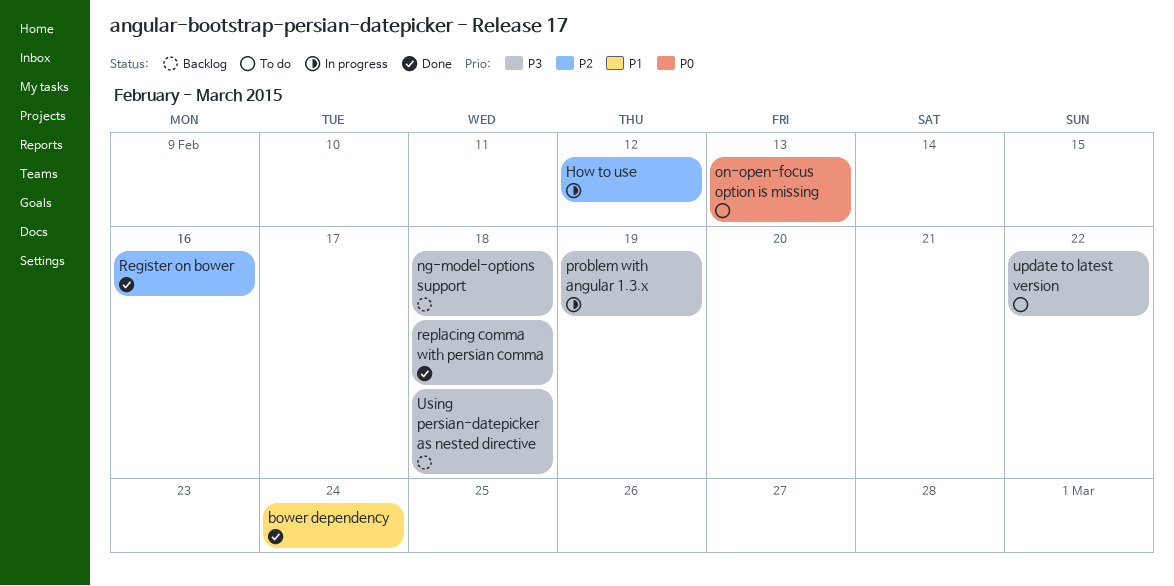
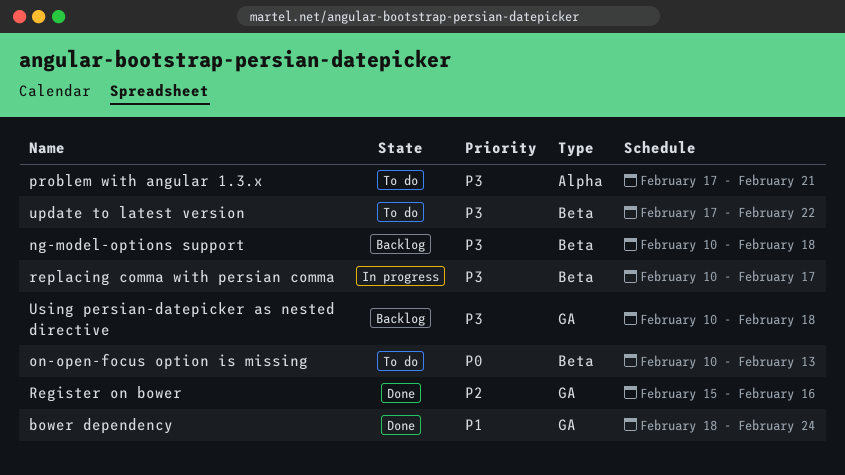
How to use: present -> none
problem with angular 1.3.x, status: In progress -> To do
problem with angular 1.3.x, due: Feb 19 -> Feb 21
replacing comma with persian comma, status: Done -> In progress
replacing comma with persian comma, due: Feb 18 -> Feb 17

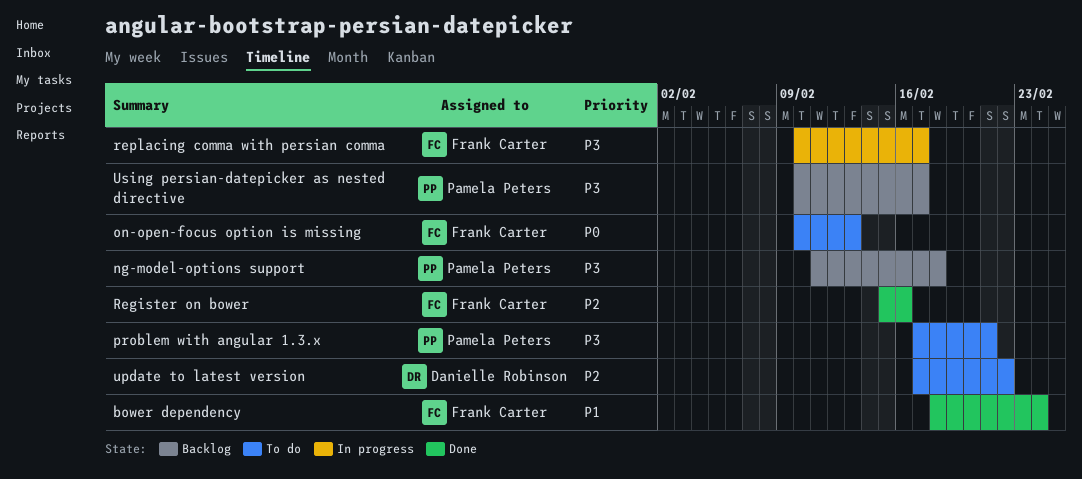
ng-model-options support, start: Feb 10 -> Feb 11
update to latest version, priority: P3 -> P2
Using persian-datepicker as nested directive, due: Feb 18 -> Feb 17

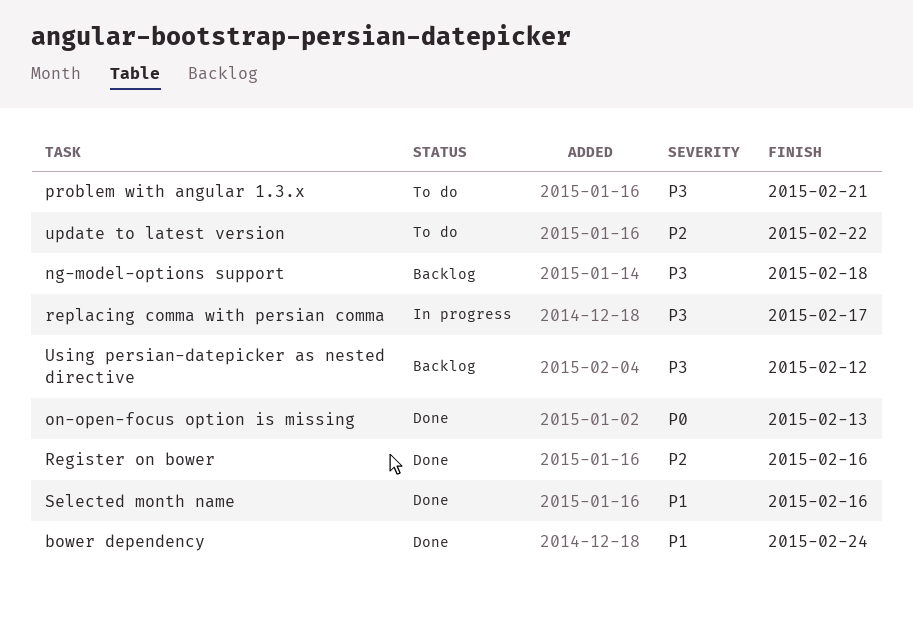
on-open-focus option is missing, status: To do -> Done
Selected month name: none -> present
Using persian-datepicker as nested directive, due: Feb 17 -> Feb 12

